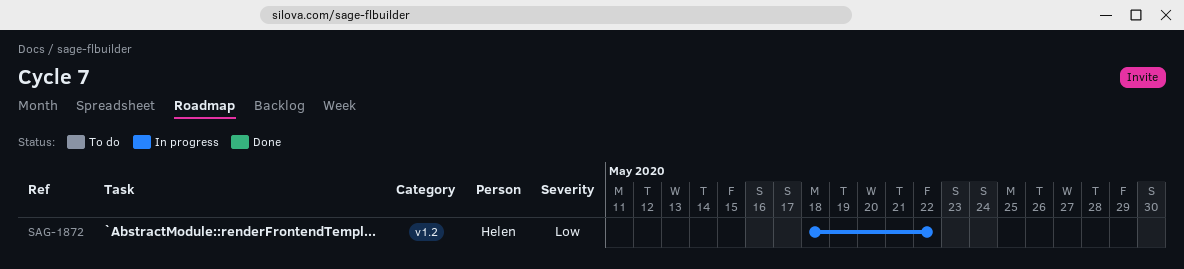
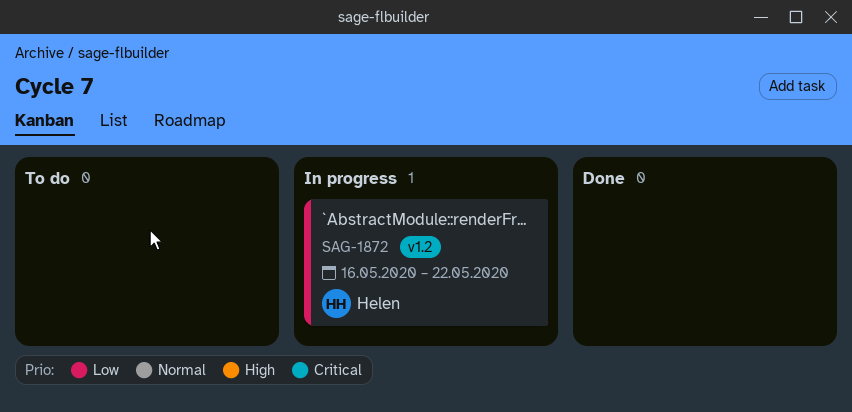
SAG-1872, start: May 18 -> May 16

